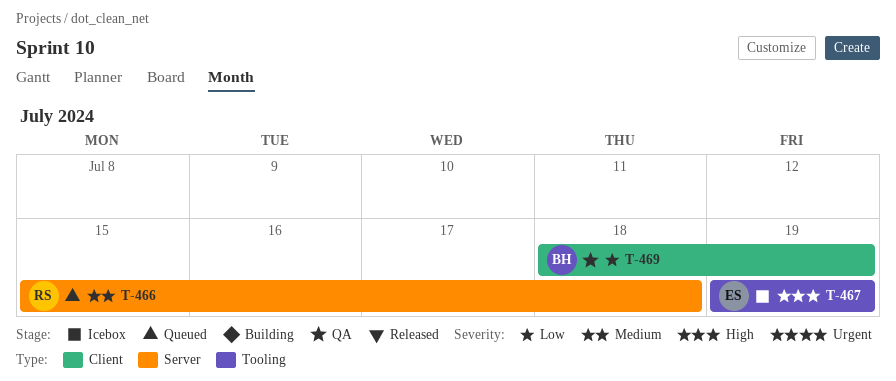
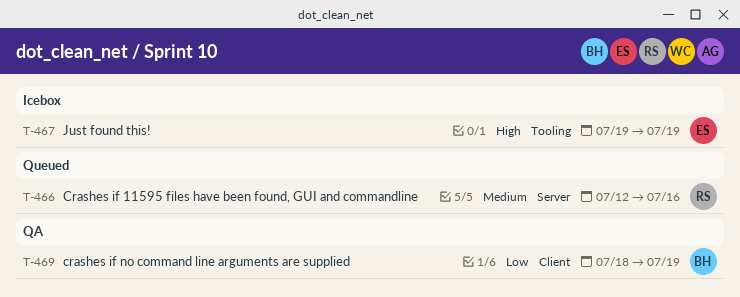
T-466, start: Jul 15 -> Jul 12
T-466, due: Jul 18 -> Jul 16

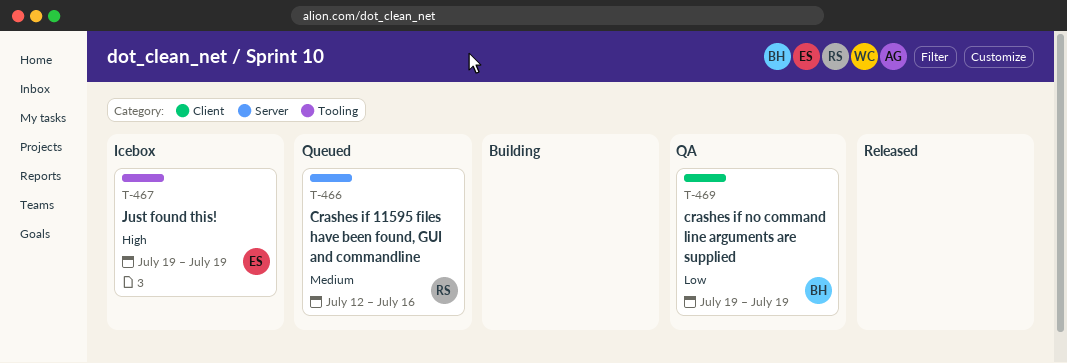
T-469, start: Jul 18 -> Jul 19

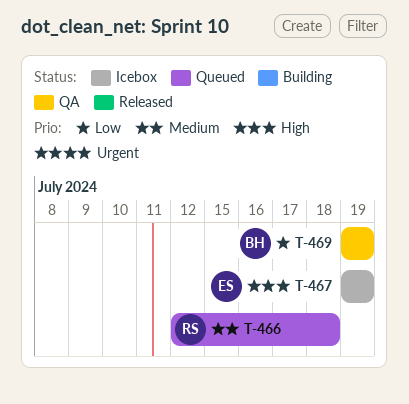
T-466, due: Jul 16 -> Jul 18

